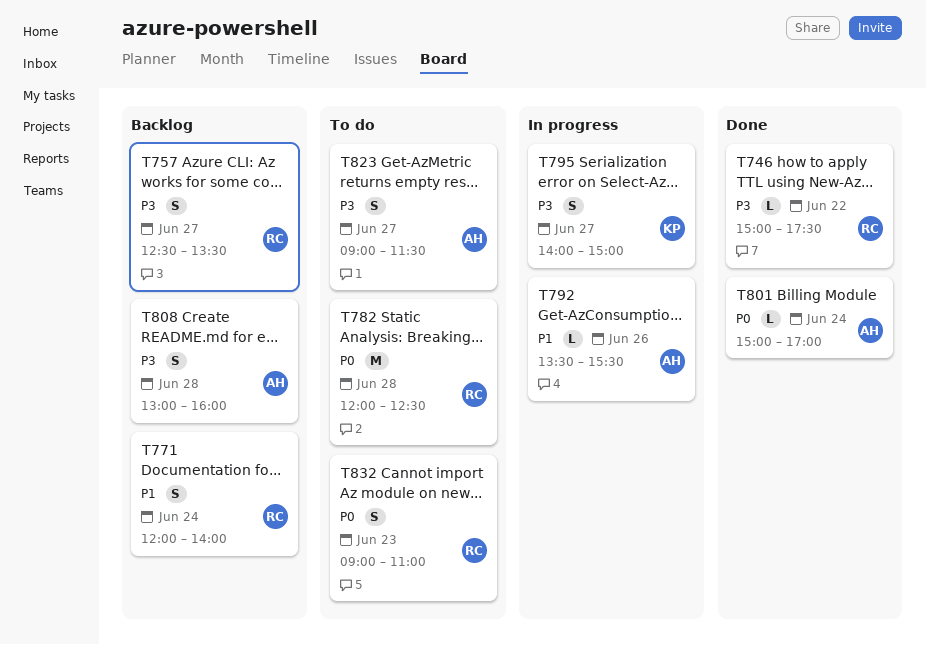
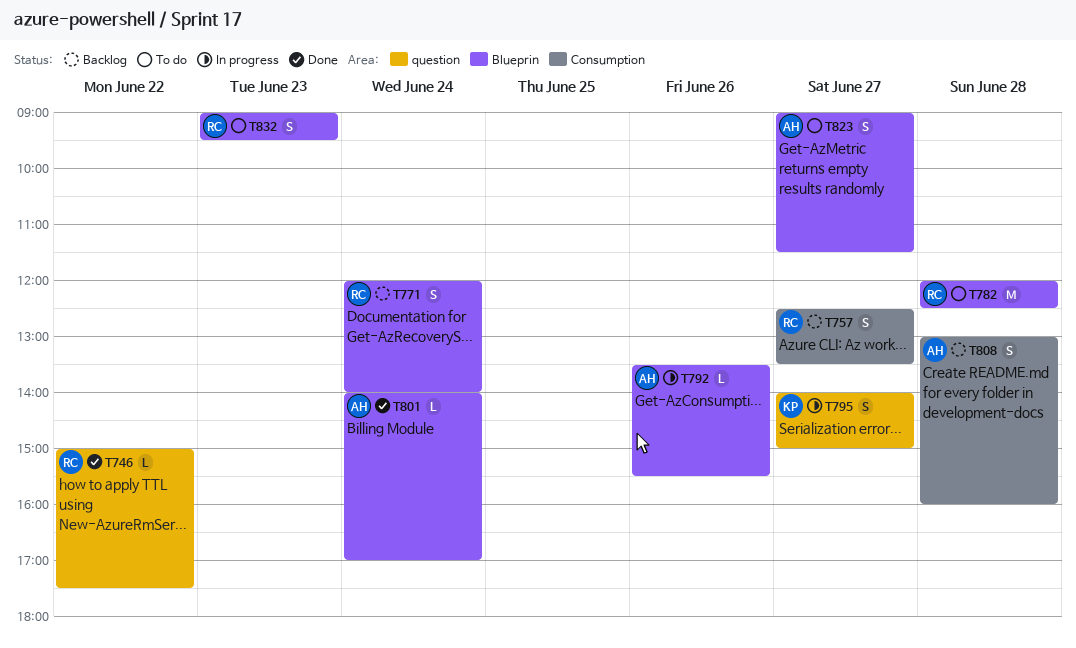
T801, begins: 15:00 -> 14:00
T832, ends: 11:00 -> 09:30

